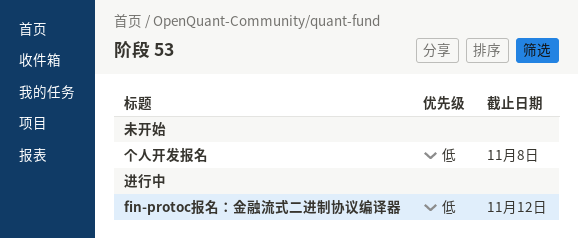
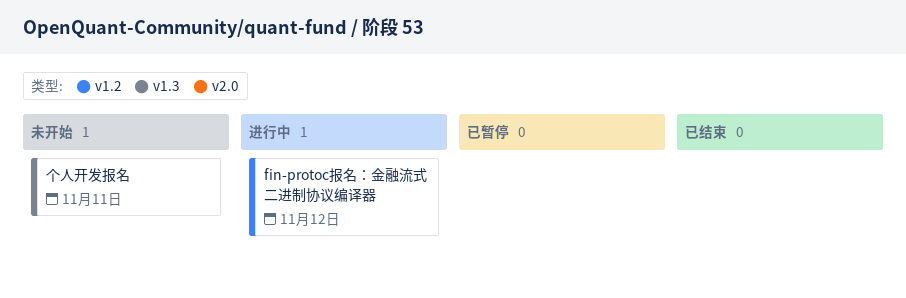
个人开发报名, due: Nov 8 -> Nov 11

